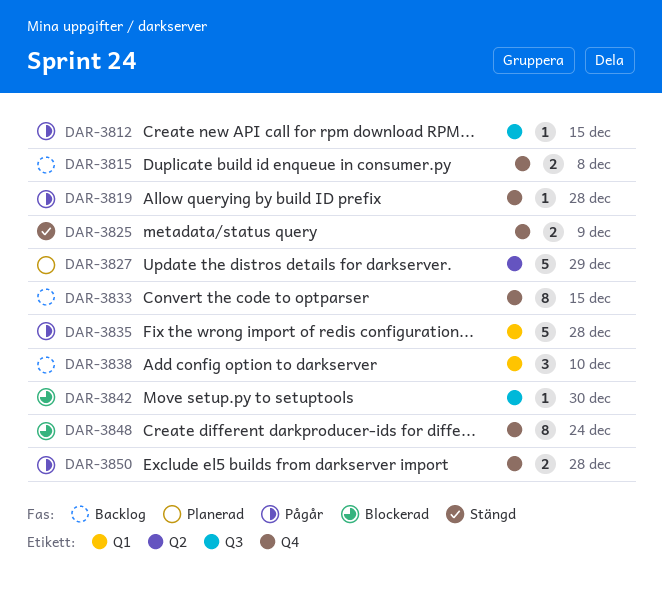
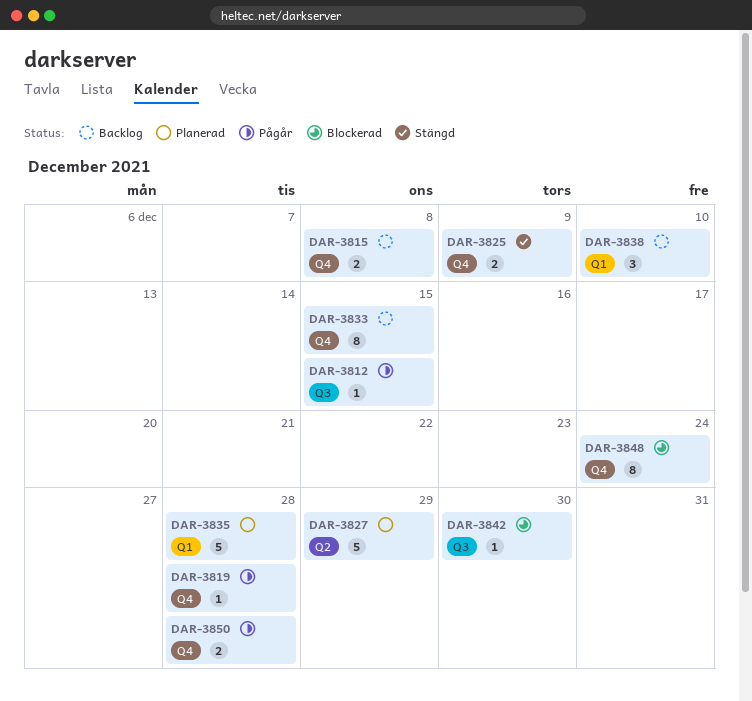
DAR-3835, status: Pågår -> Planerad

